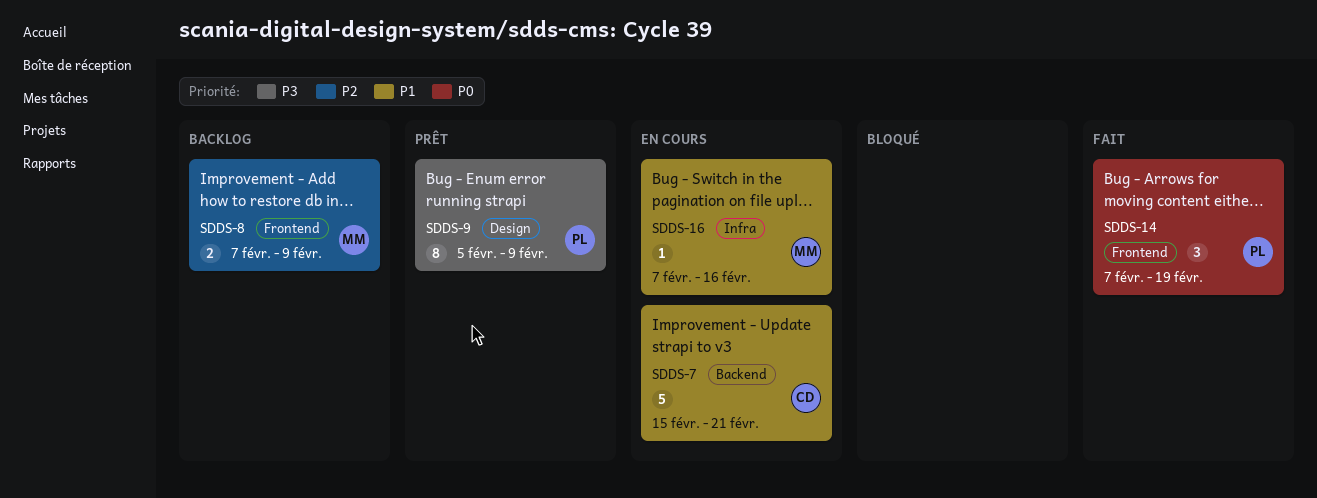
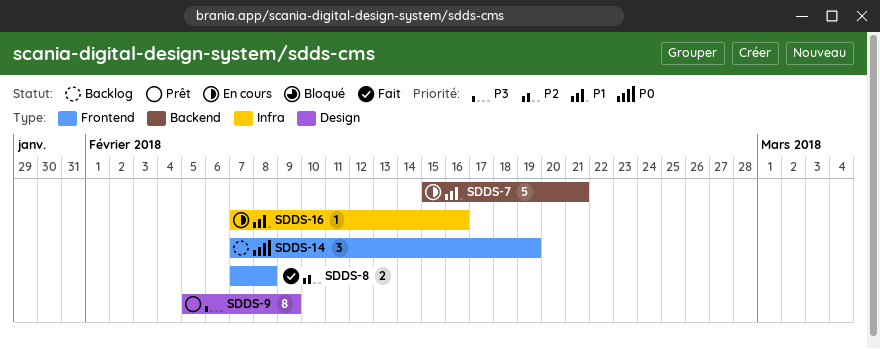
SDDS-8, status: Backlog -> Fait
SDDS-8, due: Feb 9 -> Feb 8
SDDS-14, status: Fait -> Backlog

